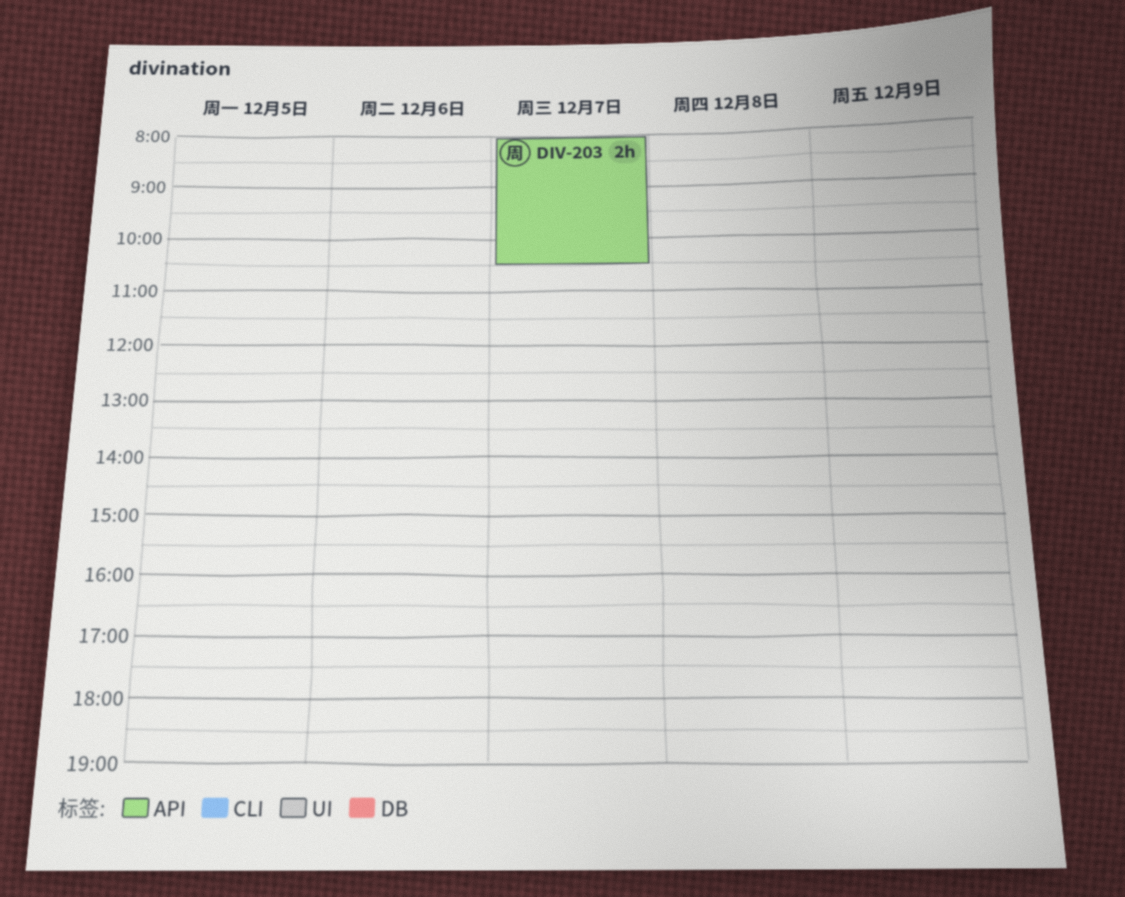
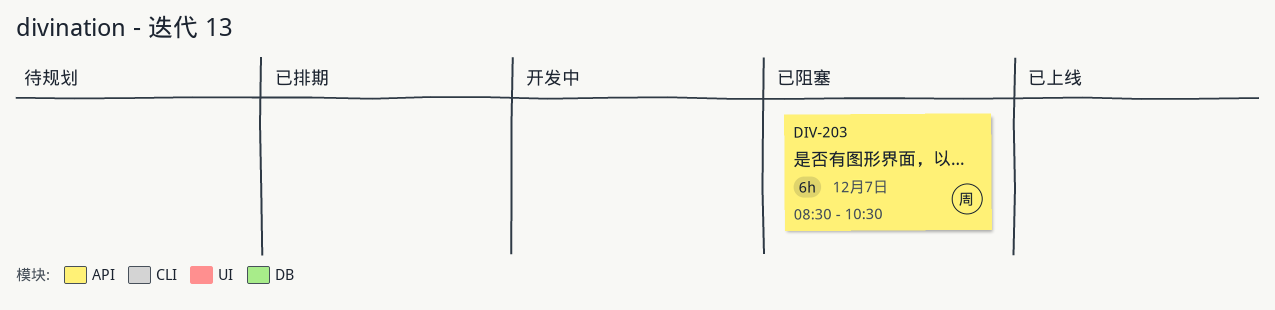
DIV-203, estimate: 2h -> 6h
DIV-203, begins: 08:00 -> 08:30

